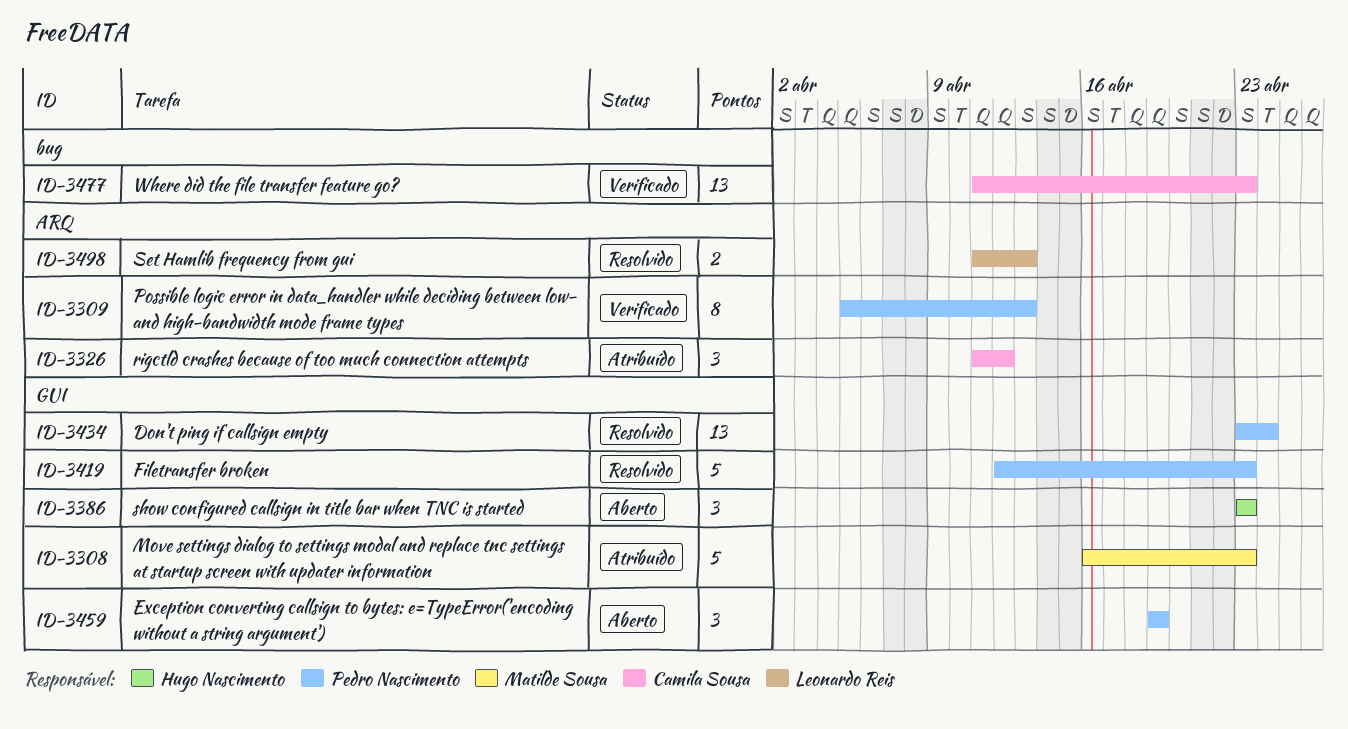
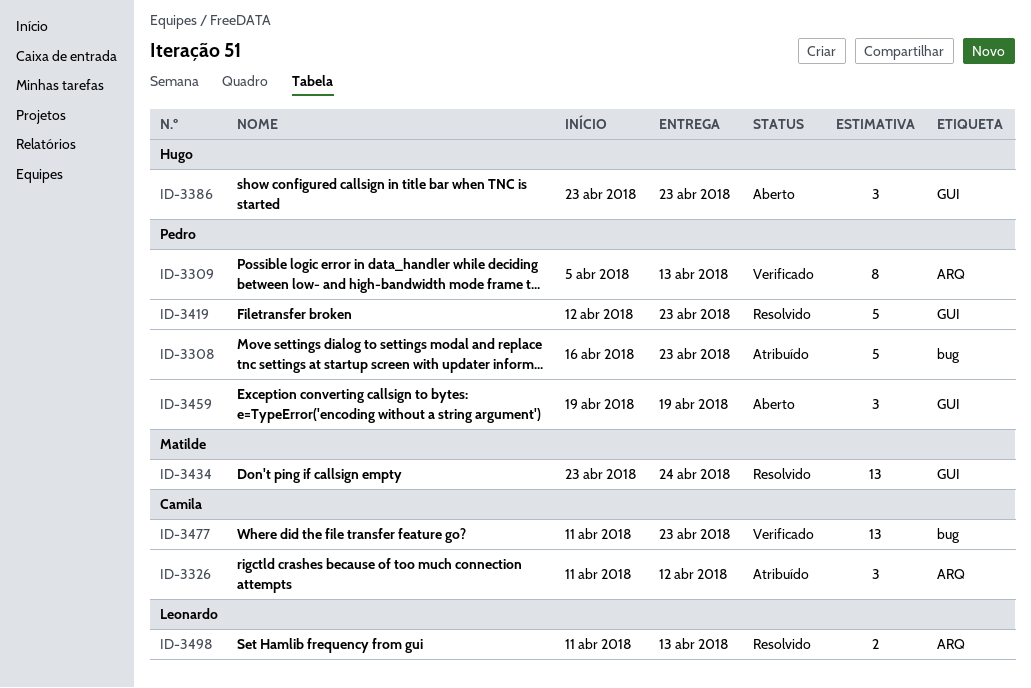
ID-3308, owner: Matilde Sousa -> Pedro Nascimento
ID-3308, label: GUI -> bug
ID-3434, owner: Pedro Nascimento -> Matilde Sousa

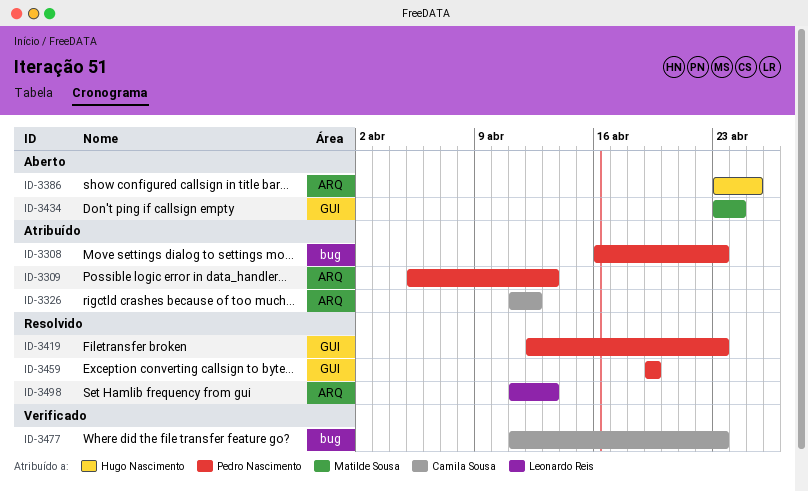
ID-3309, status: Verificado -> Atribuído
ID-3386, label: GUI -> ARQ
ID-3386, due: Apr 23 -> Apr 25
ID-3434, status: Resolvido -> Aberto
ID-3459, status: Aberto -> Resolvido

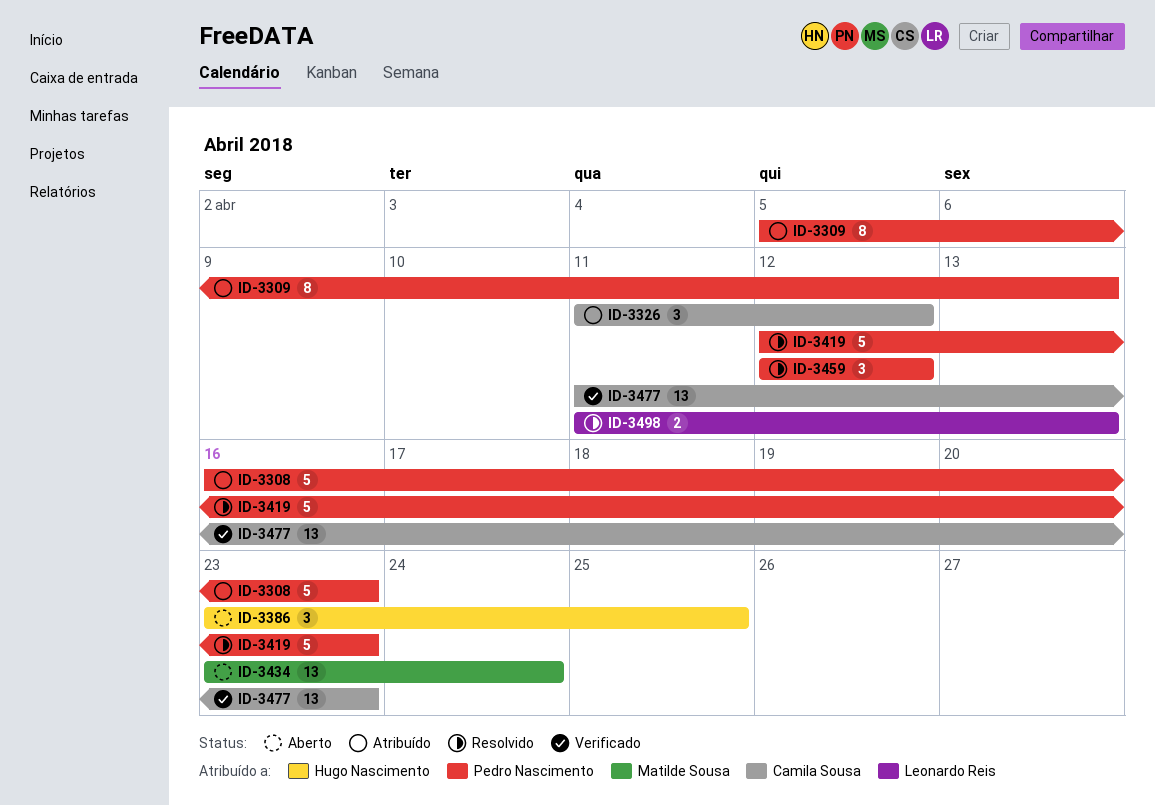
ID-3459, start: Apr 19 -> Apr 12
ID-3459, due: Apr 19 -> Apr 12

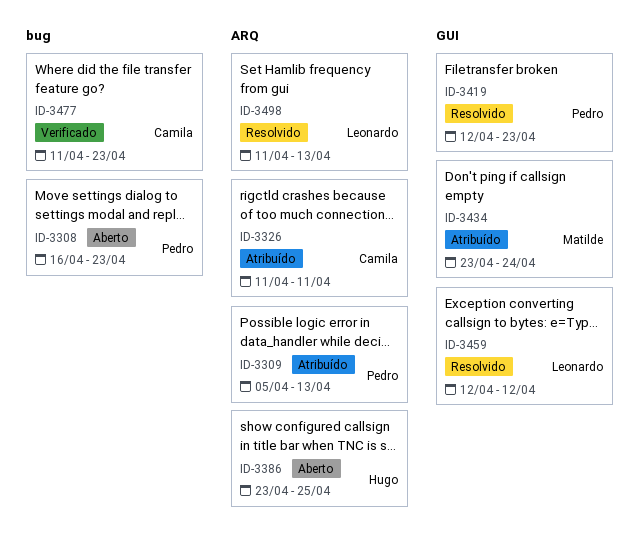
ID-3308, status: Atribuído -> Aberto
ID-3326, due: Apr 12 -> Apr 11
ID-3434, status: Aberto -> Atribuído
ID-3459, owner: Pedro Nascimento -> Leonardo Reis

